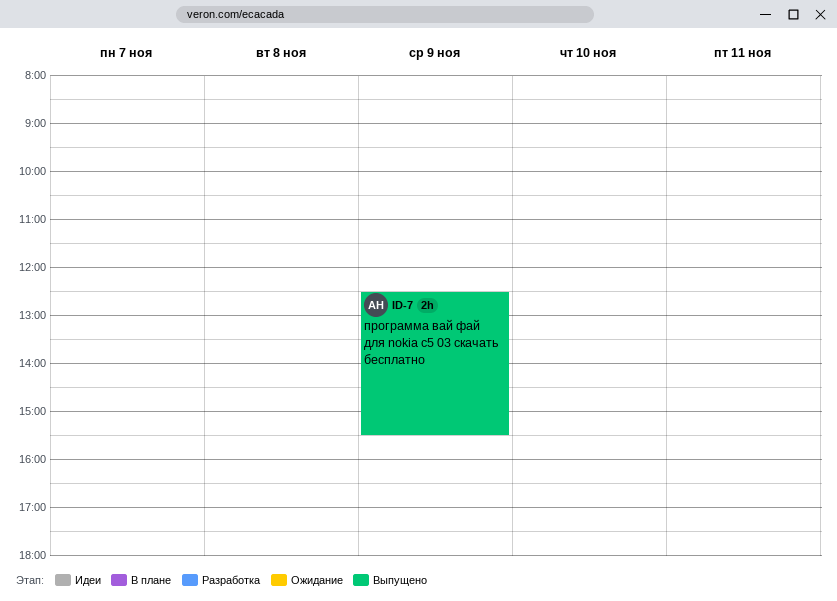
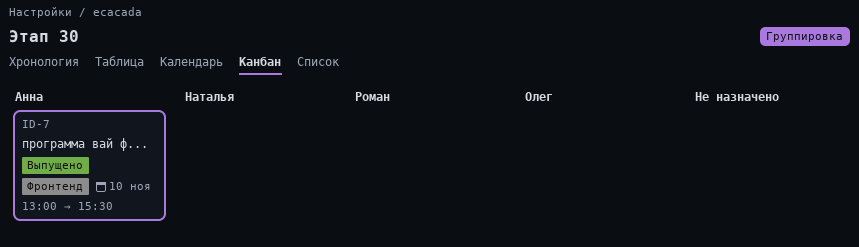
ID-7, day: Nov 9 -> Nov 10
ID-7, begins: 12:30 -> 13:00

